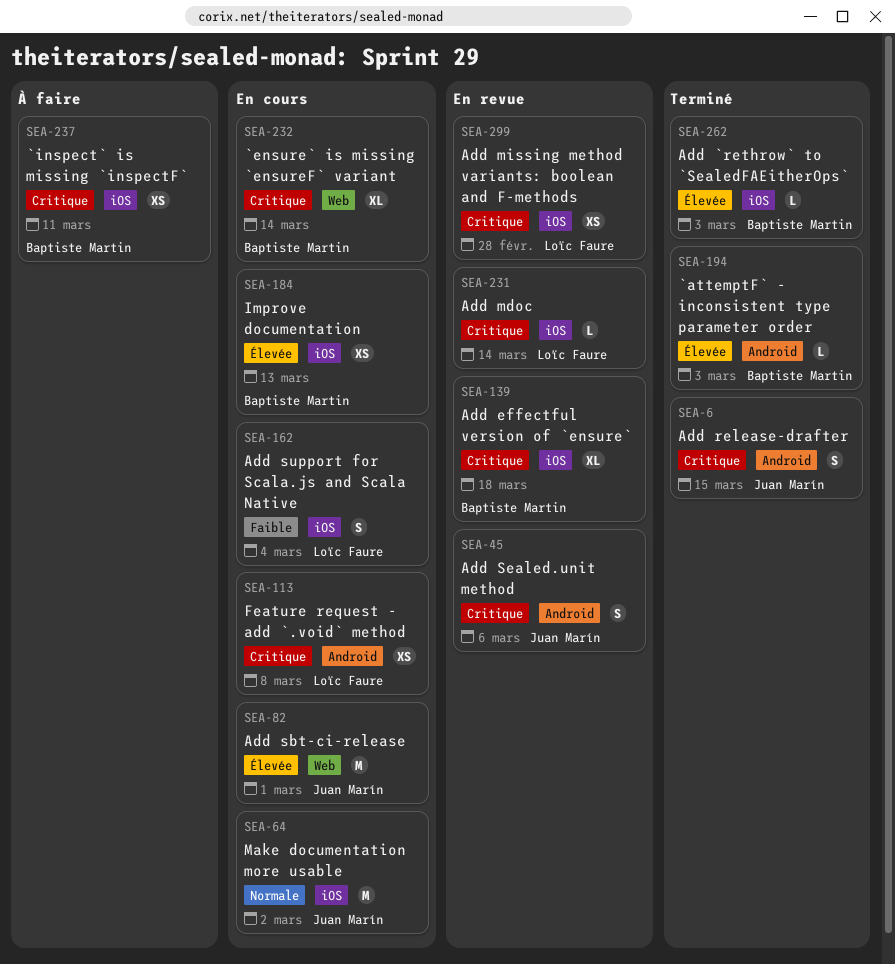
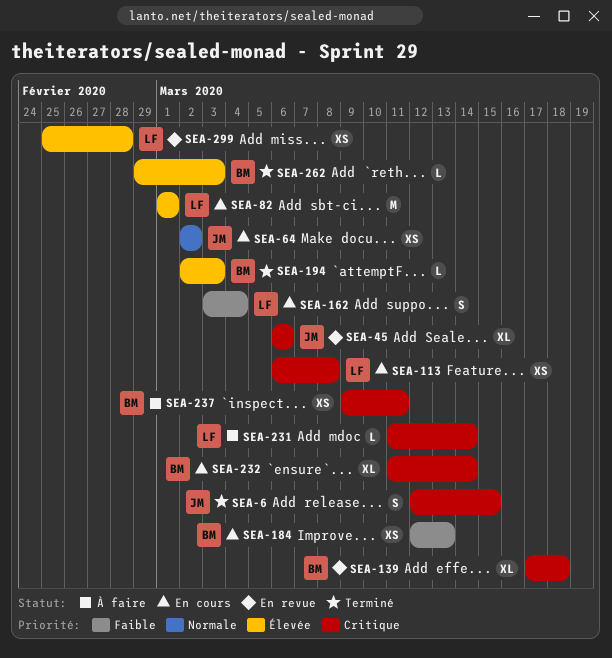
SEA-45, estimate: S -> XL
SEA-64, estimate: M -> XS
SEA-82, owner: Juan Marín -> Loïc Faure
SEA-184, priority: Élevée -> Faible
SEA-231, status: En revue -> À faire
SEA-299, priority: Critique -> Élevée

